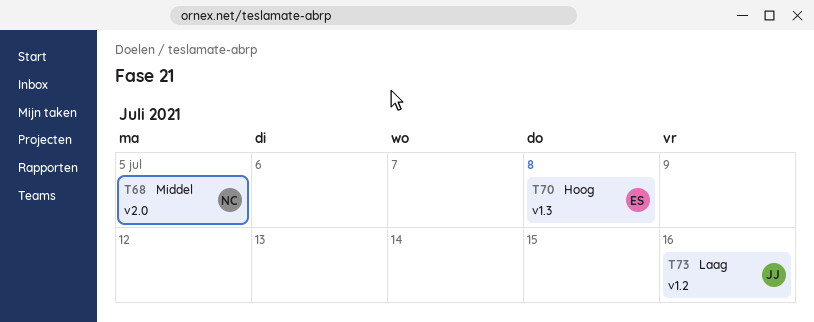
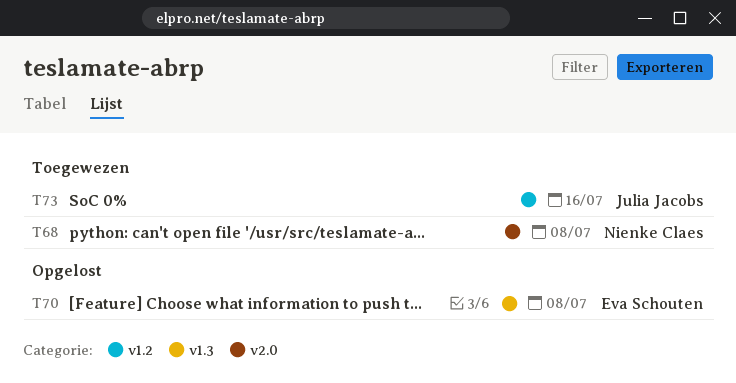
T68, due: Jul 5 -> Jul 8

